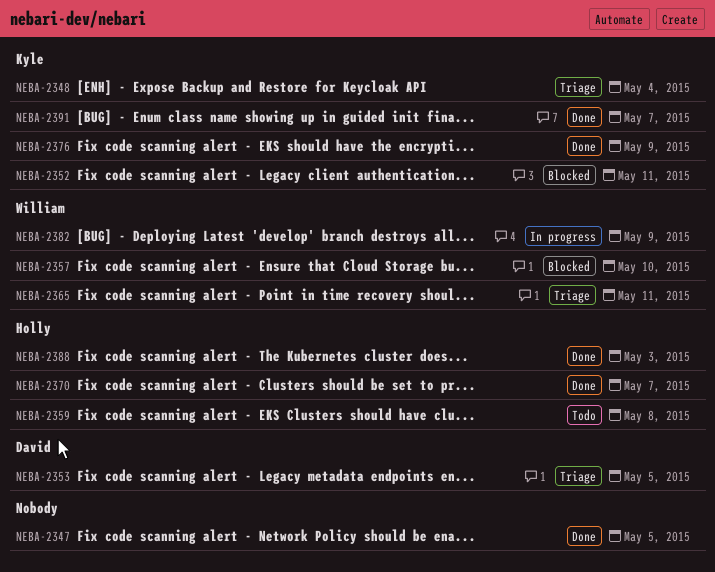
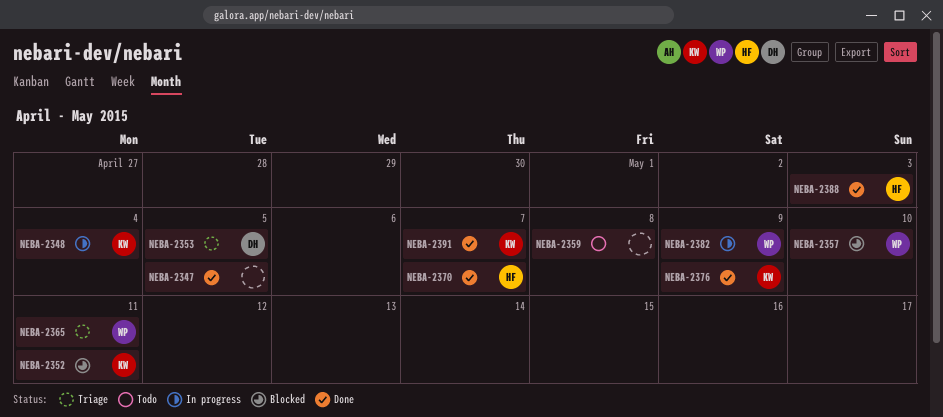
NEBA-2348, status: Triage -> In progress
NEBA-2359, owner: Holly -> none

